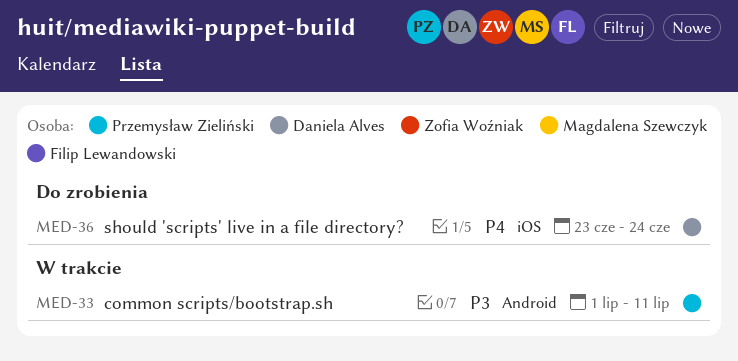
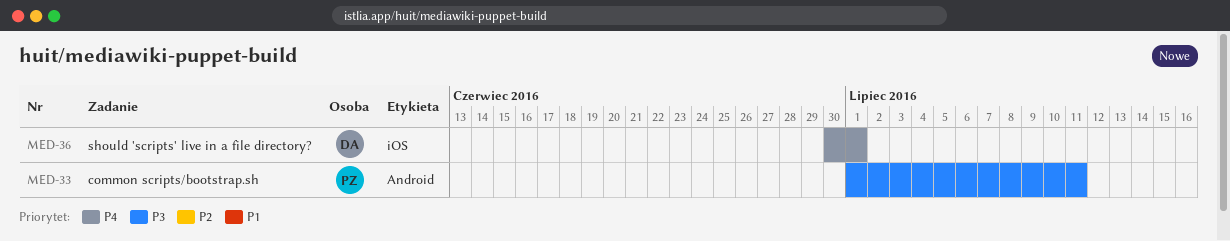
MED-36, start: Jun 23 -> Jun 30
MED-36, due: Jun 24 -> Jul 1

